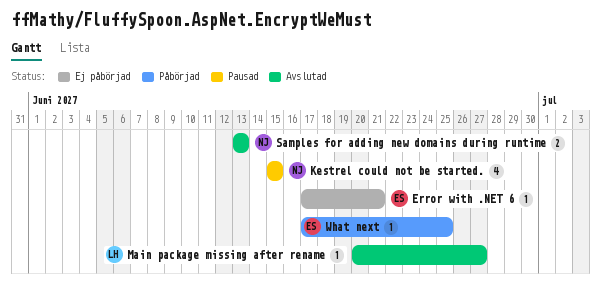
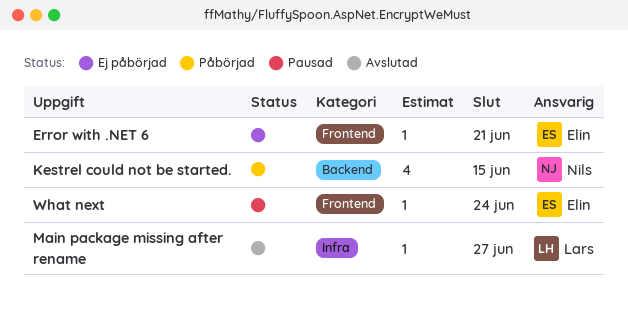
Kestrel could not be started., status: Pausad -> Påbörjad
Samples for adding new domains during runtime: present -> none
What next, status: Påbörjad -> Pausad
What next, due: Jun 25 -> Jun 24

